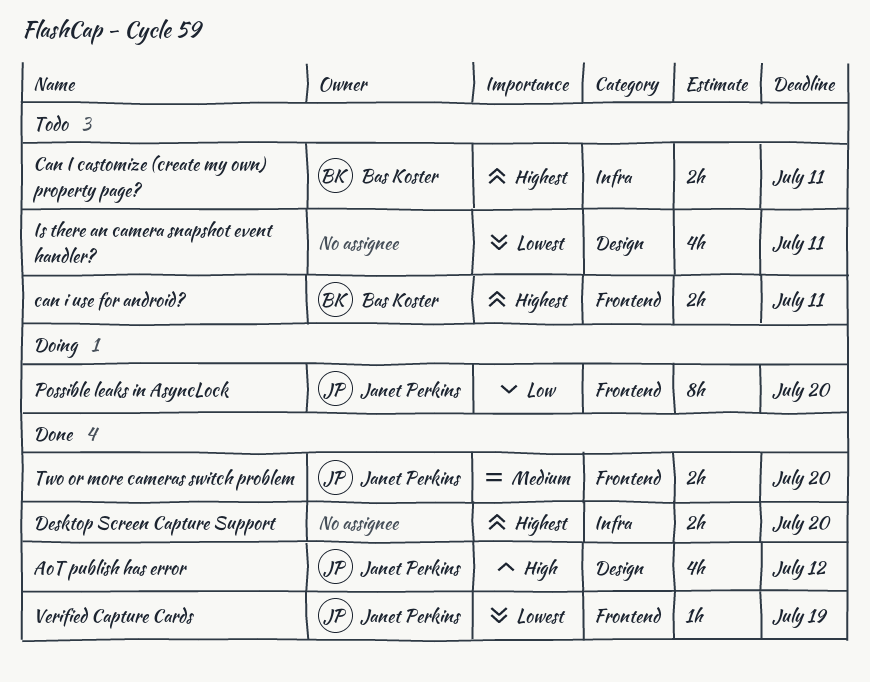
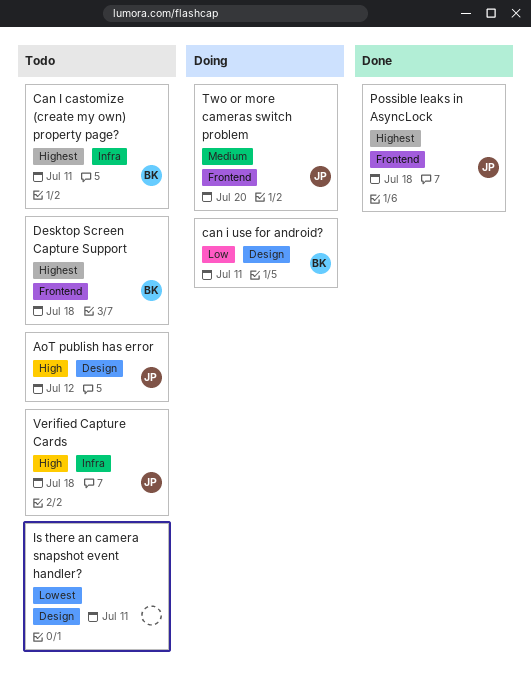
AoT publish has error, status: Done -> Todo
can i use for android?, status: Todo -> Doing
can i use for android?, priority: Highest -> Low
can i use for android?, label: Frontend -> Design
Desktop Screen Capture Support, status: Done -> Todo
Desktop Screen Capture Support, owner: none -> Bas Koster
Desktop Screen Capture Support, label: Infra -> Frontend
Desktop Screen Capture Support, due: Jul 20 -> Jul 18
Possible leaks in AsyncLock, status: Doing -> Done
Possible leaks in AsyncLock, priority: Low -> Highest
Possible leaks in AsyncLock, due: Jul 20 -> Jul 18
Two or more cameras switch problem, status: Done -> Doing
Verified Capture Cards, status: Done -> Todo
Verified Capture Cards, priority: Lowest -> High
Verified Capture Cards, label: Frontend -> Infra
Verified Capture Cards, due: Jul 19 -> Jul 18

